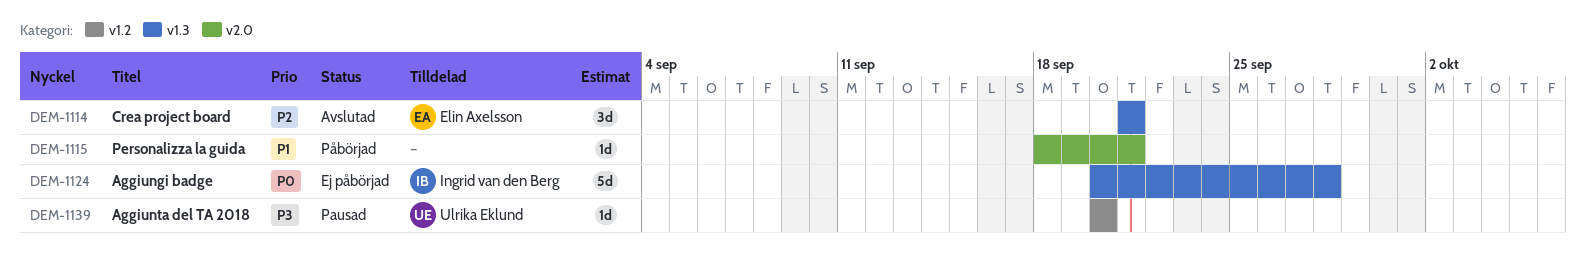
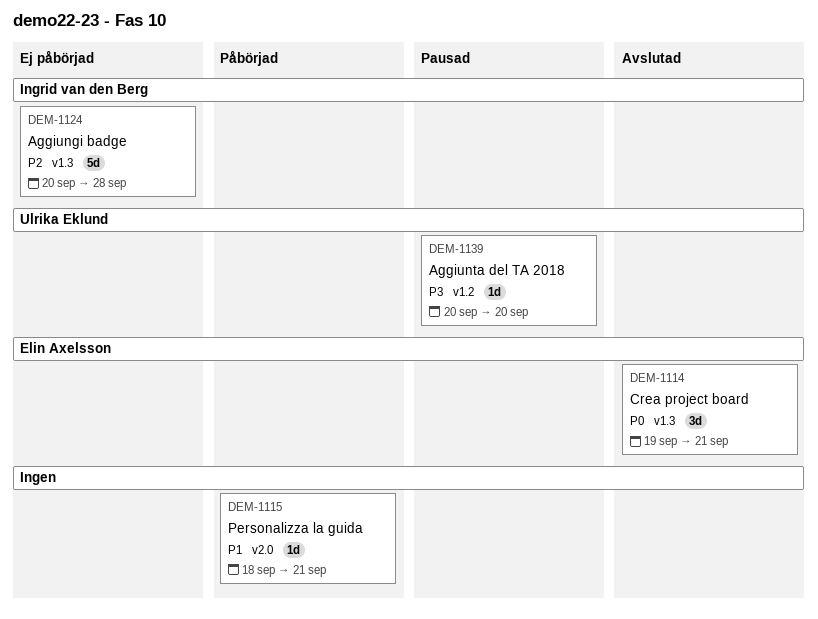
DEM-1114, priority: P2 -> P0
DEM-1114, start: Sep 21 -> Sep 19
DEM-1124, priority: P0 -> P2

